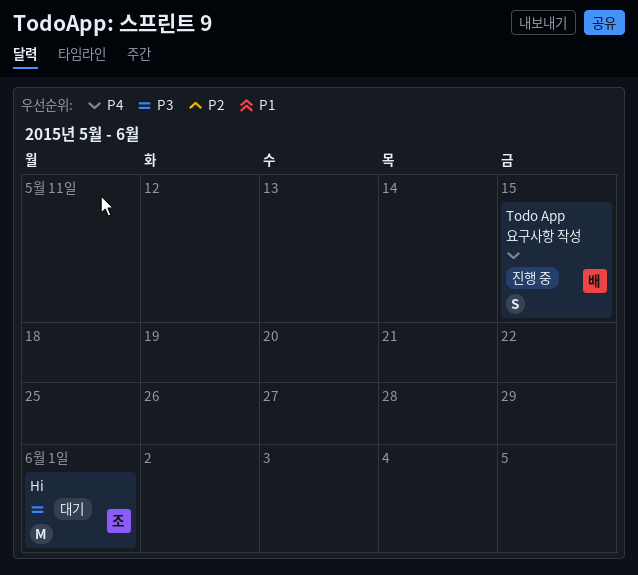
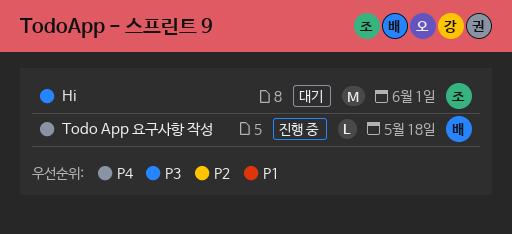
Todo App 요구사항 작성, estimate: S -> L
Todo App 요구사항 작성, due: May 15 -> May 18

